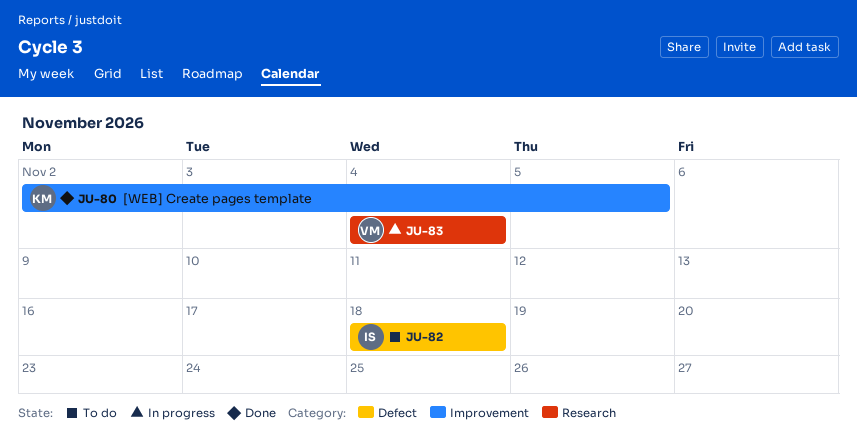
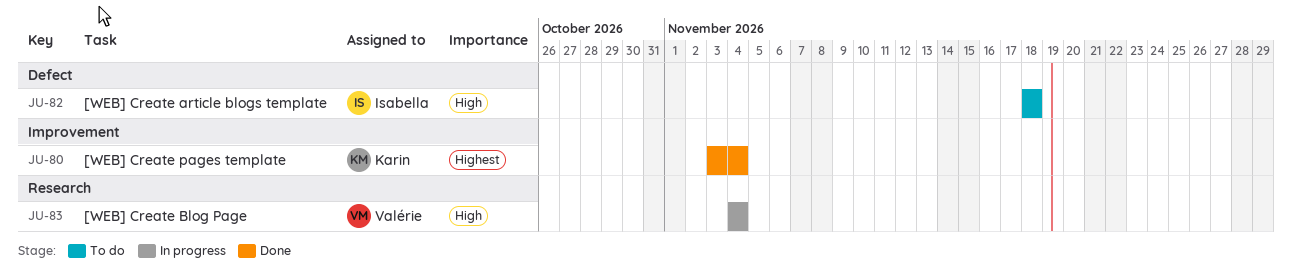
JU-80, start: Nov 2 -> Nov 3
JU-80, due: Nov 5 -> Nov 4

